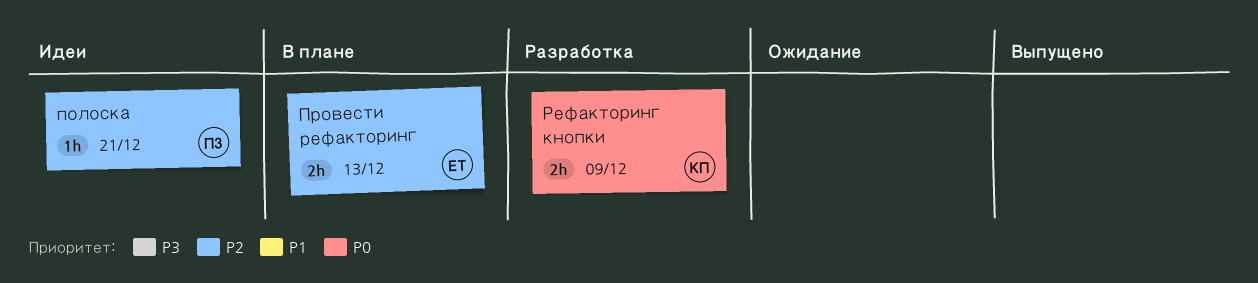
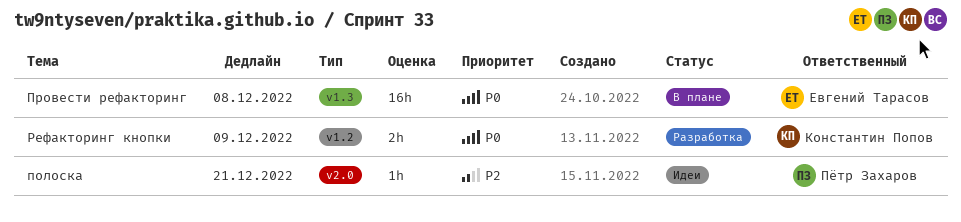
Провести рефакторинг, priority: P2 -> P0
Провести рефакторинг, estimate: 2h -> 16h
Провести рефакторинг, due: Dec 13 -> Dec 8

